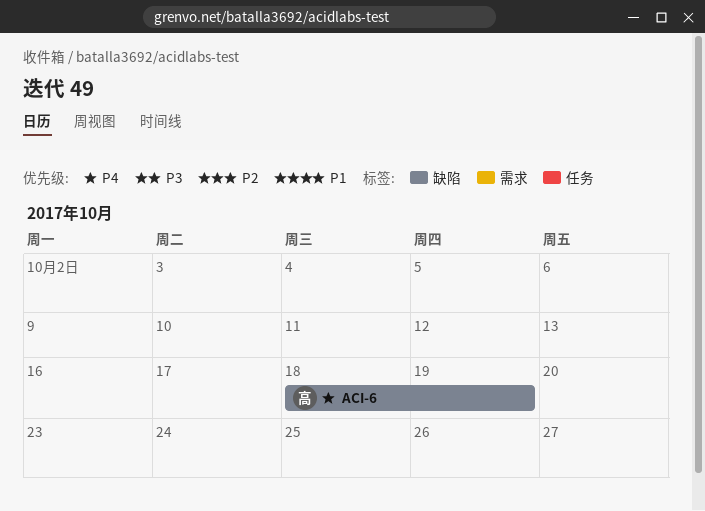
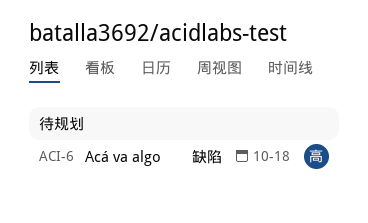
ACI-6, due: Oct 19 -> Oct 18

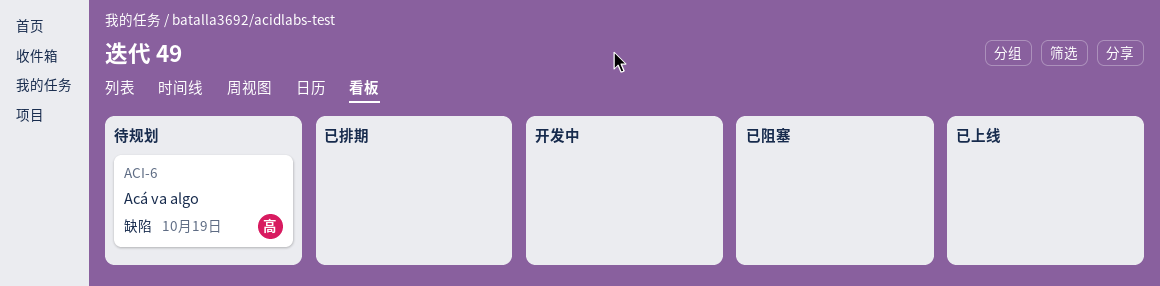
ACI-6, due: Oct 18 -> Oct 19

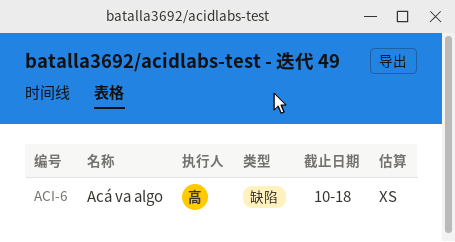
ACI-6, due: Oct 19 -> Oct 18

